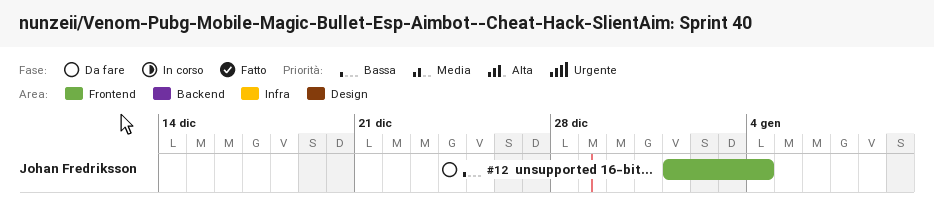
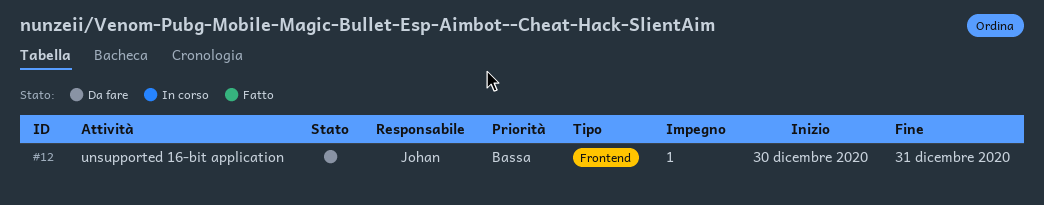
#12, start: Jan 1 -> Dec 30
#12, due: Jan 4 -> Dec 31

